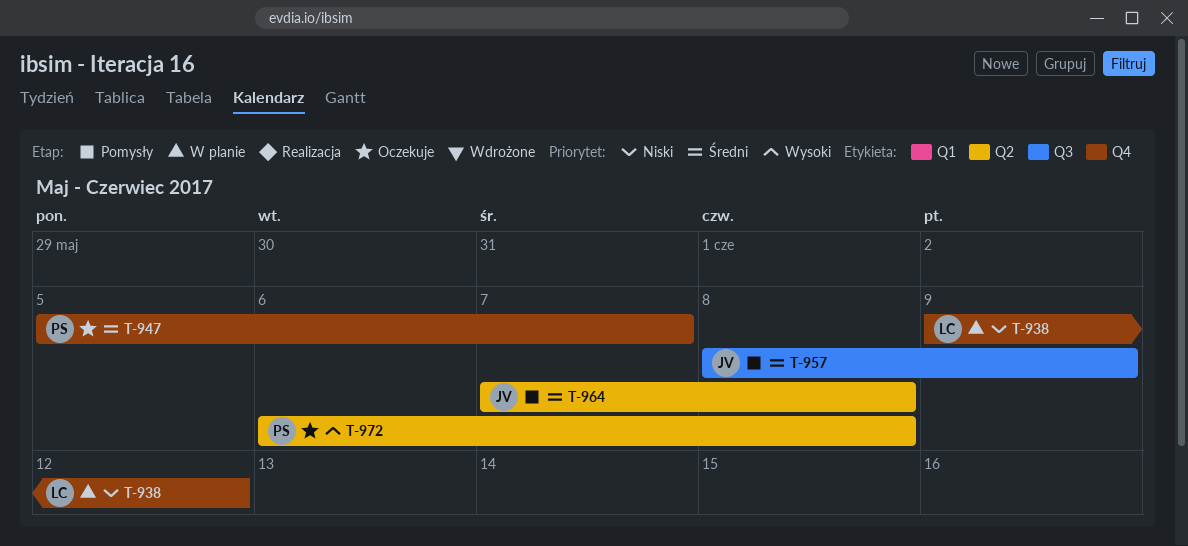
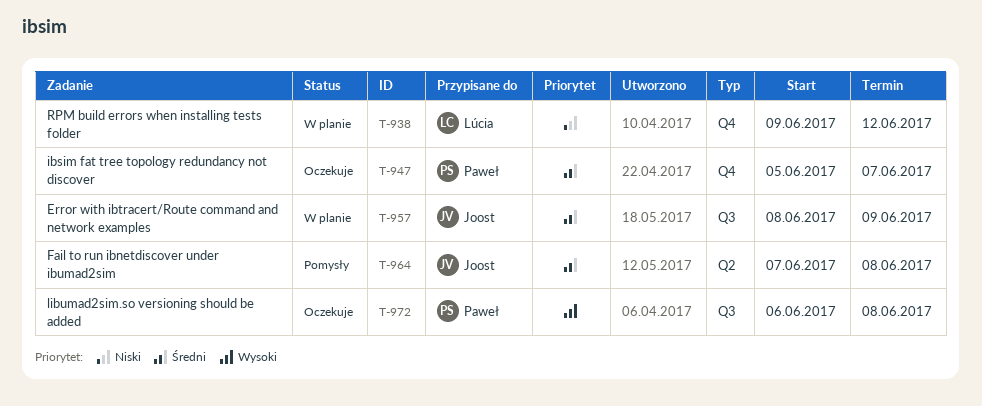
T-957, status: Pomysły -> W planie
T-972, label: Q2 -> Q3

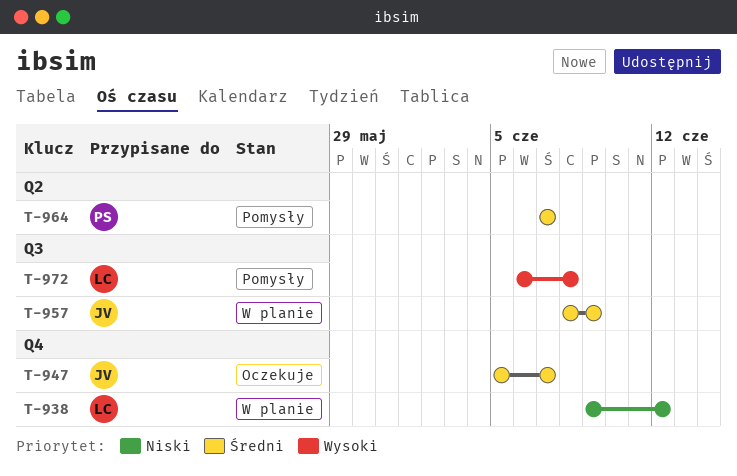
T-947, owner: Paweł -> Joost
T-964, owner: Joost -> Paweł
T-964, due: Jun 8 -> Jun 7
T-972, status: Oczekuje -> Pomysły
T-972, owner: Paweł -> Lúcia

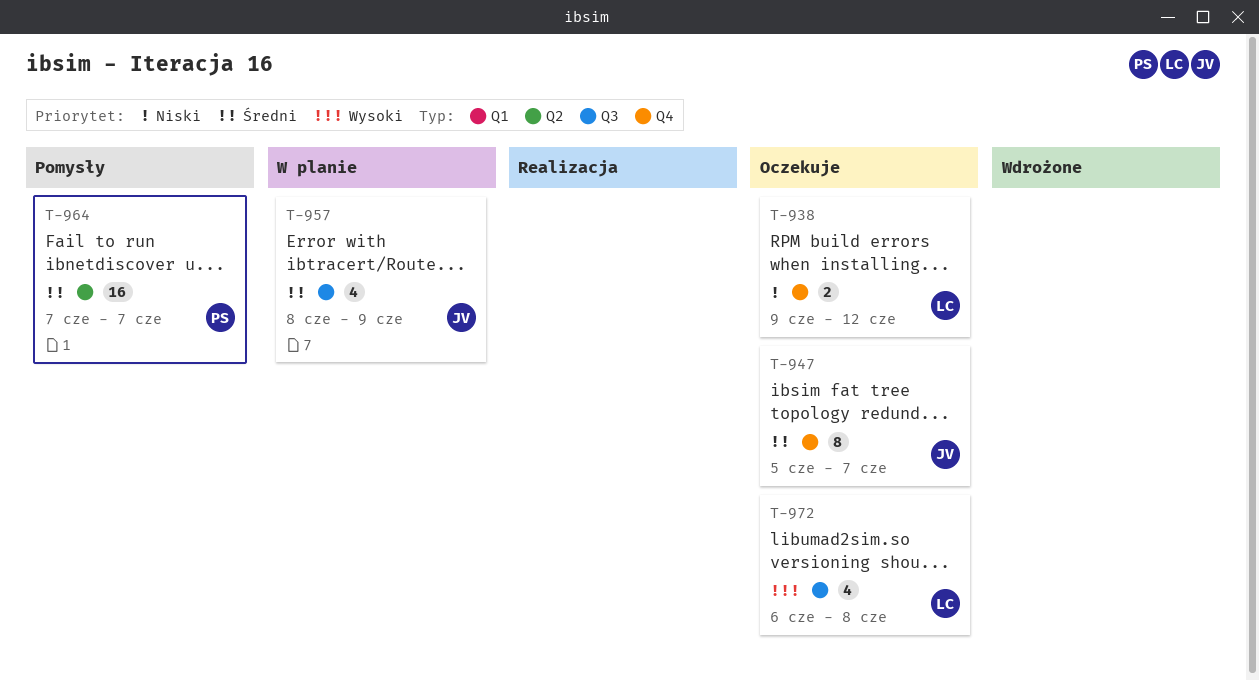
T-938, status: W planie -> Oczekuje
T-972, status: Pomysły -> Oczekuje

